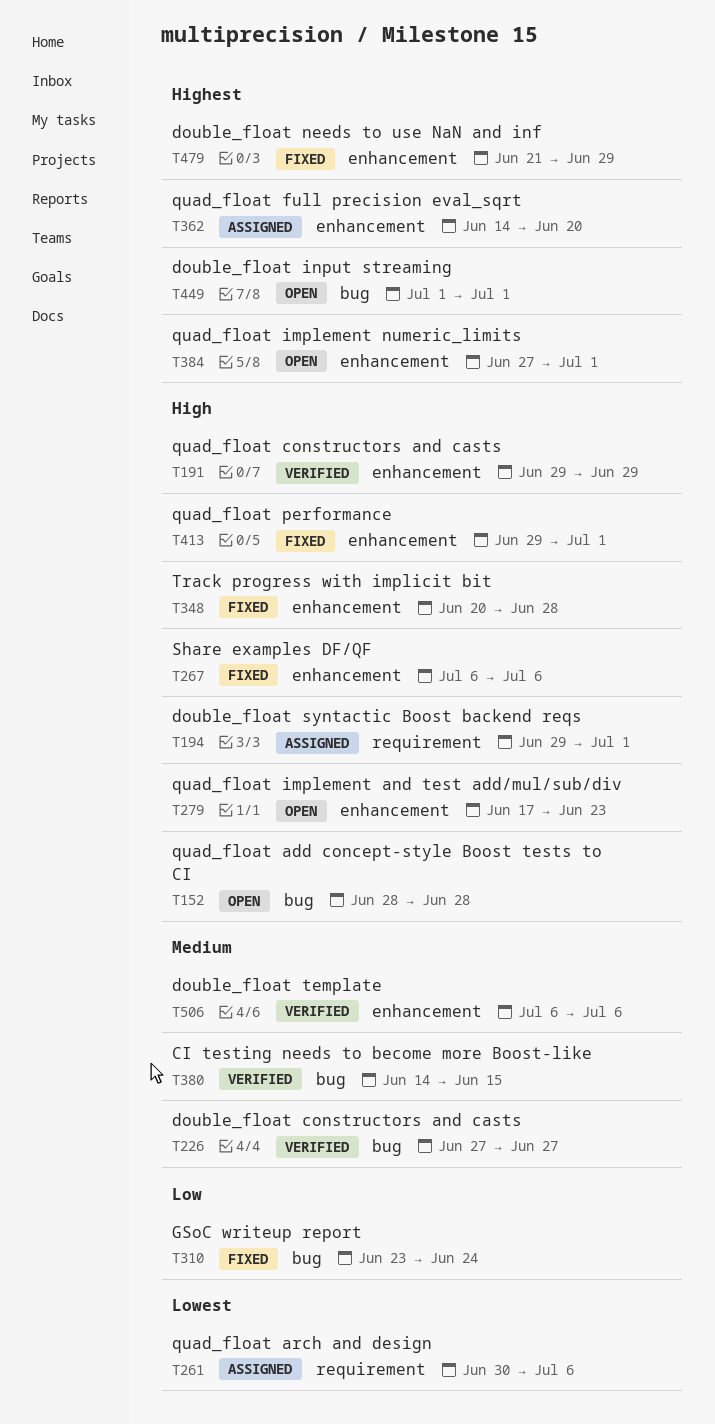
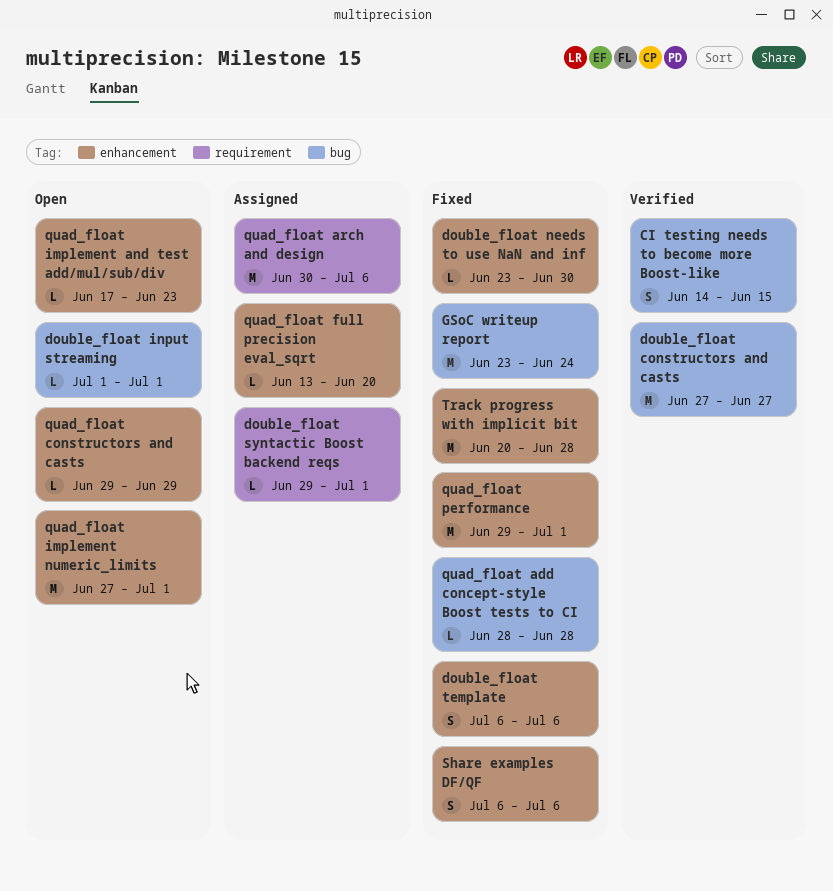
double_float needs to use NaN and inf, start: Jun 21 -> Jun 23
double_float needs to use NaN and inf, due: Jun 29 -> Jun 30
double_float template, status: Verified -> Fixed
quad_float add concept-style Boost tests to CI, status: Open -> Fixed
quad_float constructors and casts, status: Verified -> Open
quad_float full precision eval_sqrt, start: Jun 14 -> Jun 13

